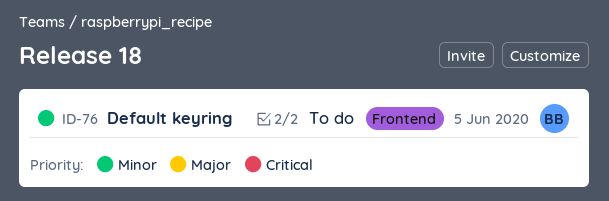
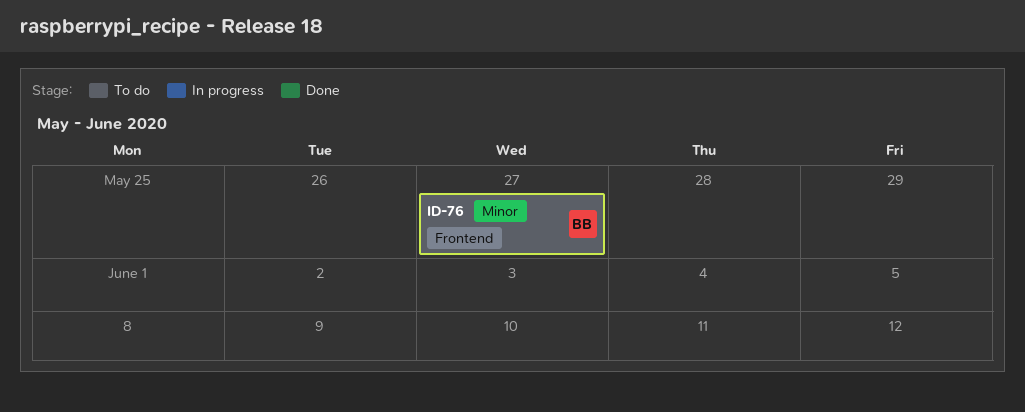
ID-76, due: Jun 5 -> May 27

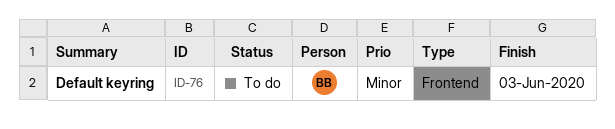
ID-76, due: May 27 -> Jun 3

